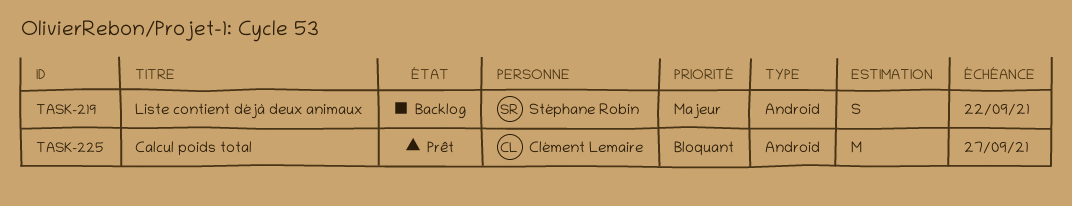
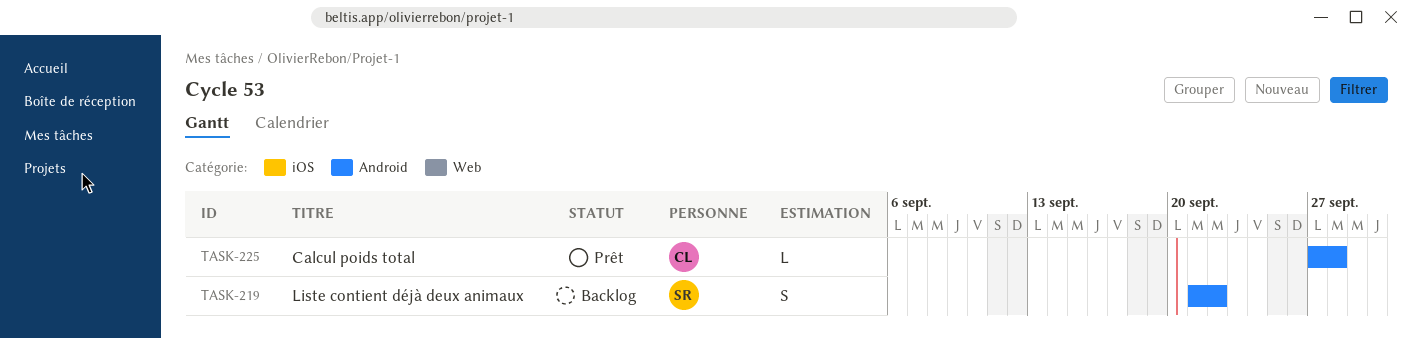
TASK-225, estimate: M -> L
TASK-225, due: Sep 27 -> Sep 28

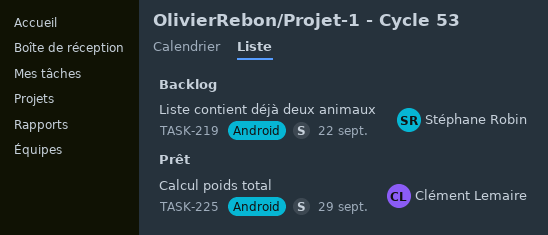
TASK-225, estimate: L -> S
TASK-225, due: Sep 28 -> Sep 29

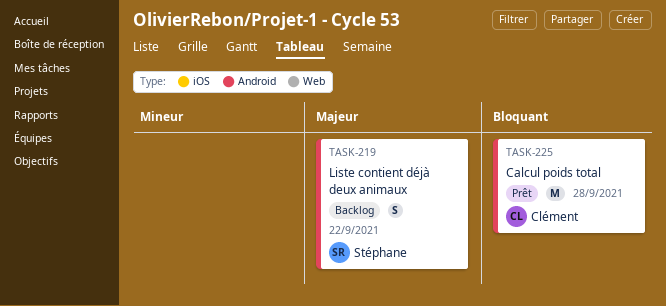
TASK-225, estimate: S -> M
TASK-225, due: Sep 29 -> Sep 28

